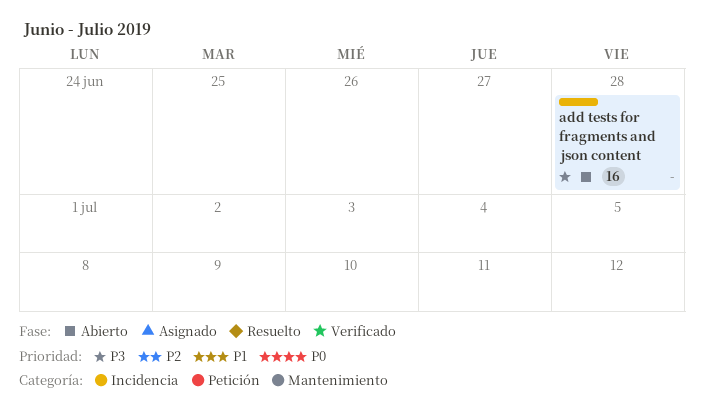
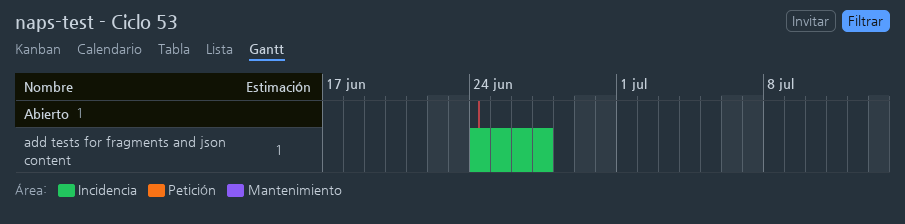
add tests for fragments and json content, estimate: 16 -> 1
add tests for fragments and json content, due: Jun 28 -> Jun 27

